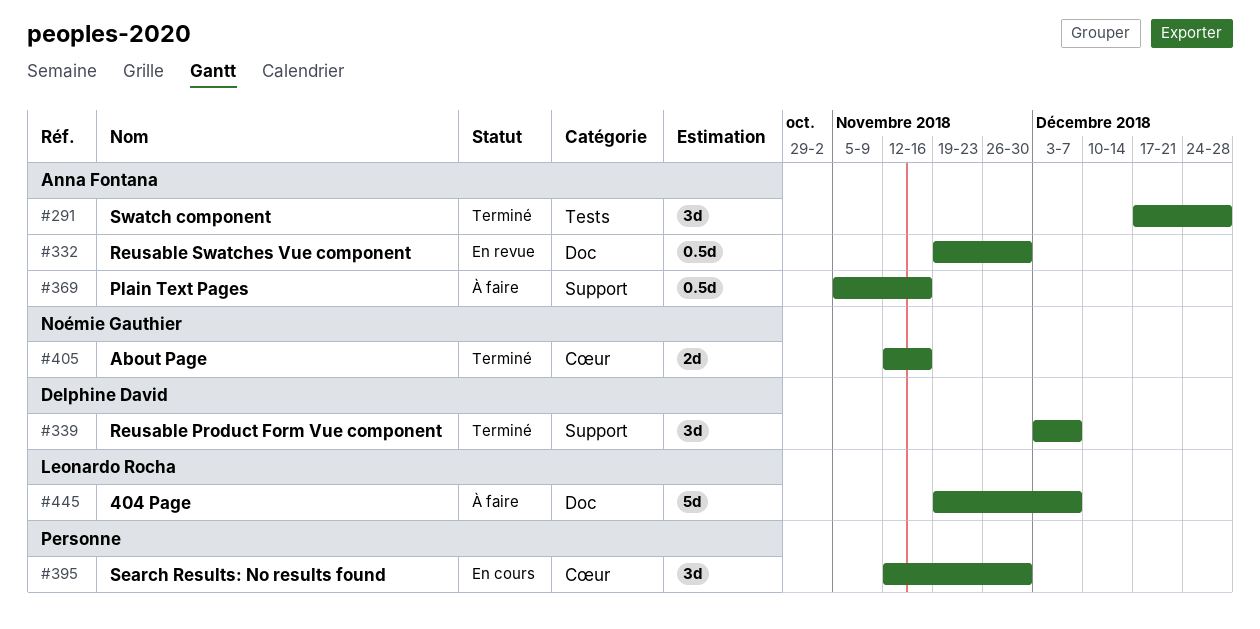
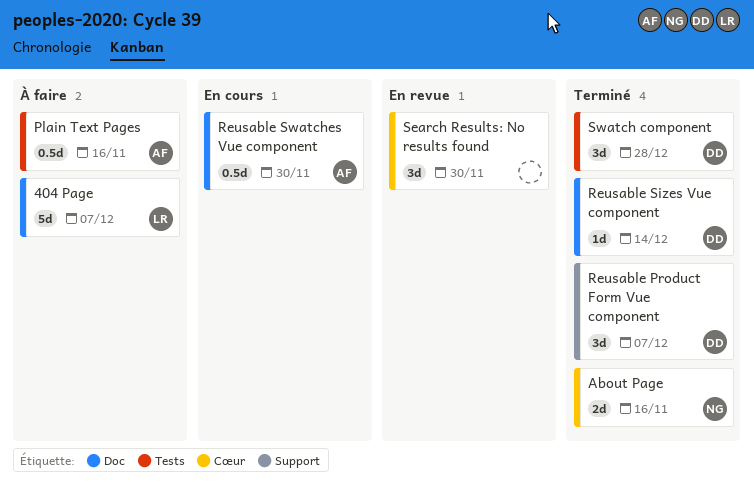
Plain Text Pages, label: Support -> Tests
Reusable Sizes Vue component: none -> present
Reusable Swatches Vue component, status: En revue -> En cours
Search Results: No results found, status: En cours -> En revue
Swatch component, owner: Anna Fontana -> Delphine David

